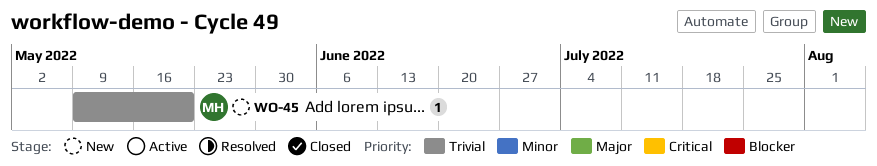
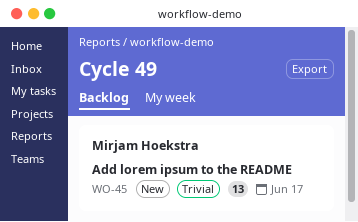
WO-45, estimate: 1 -> 13
WO-45, due: May 20 -> Jun 17

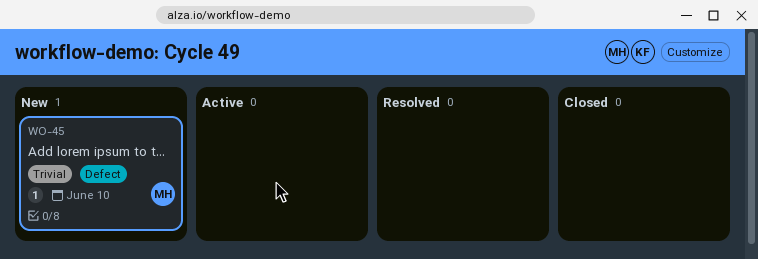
WO-45, estimate: 13 -> 1
WO-45, due: Jun 17 -> Jun 10

